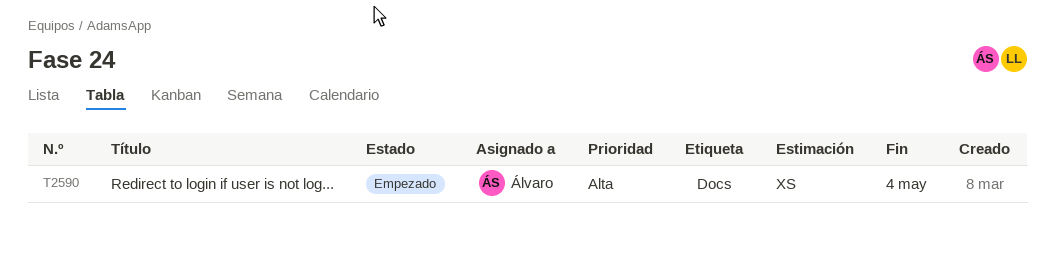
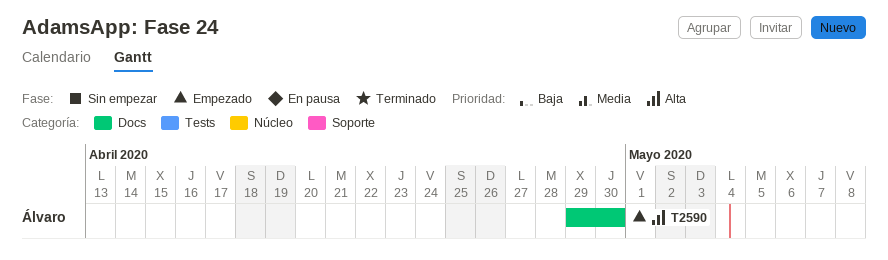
T2590, due: May 4 -> Apr 30

